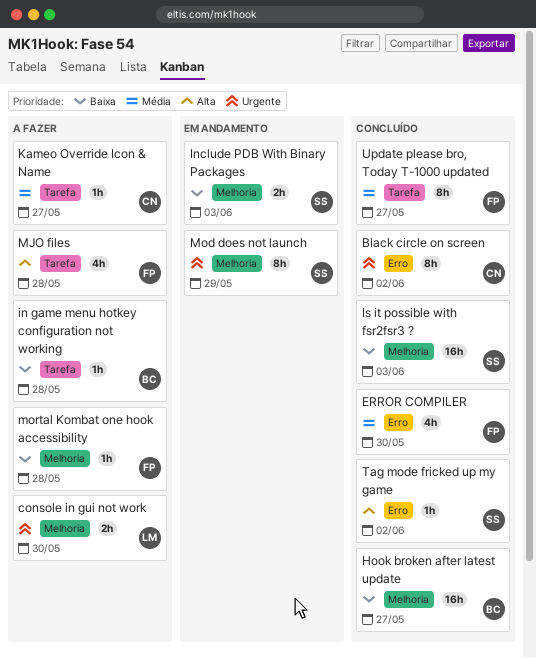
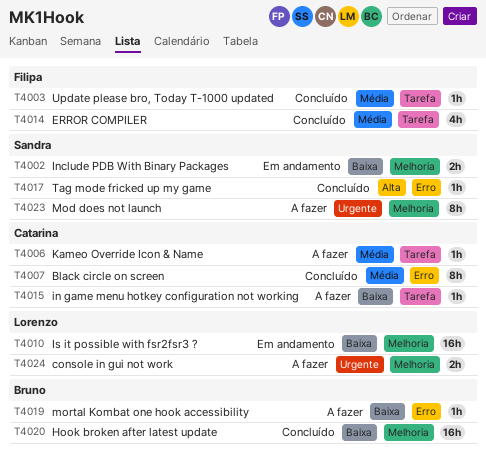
Black circle on screen, priority: Urgente -> Média
ERROR COMPILER, label: Erro -> Tarefa
in game menu hotkey configuration not working, owner: Bruno -> Catarina
Is it possible with fsr2fsr3 ?, status: Concluído -> Em andamento
Is it possible with fsr2fsr3 ?, owner: Sandra -> Lorenzo
MJO files: present -> none
Mod does not launch, status: Em andamento -> A fazer
mortal Kombat one hook accessibility, owner: Filipa -> Bruno
mortal Kombat one hook accessibility, label: Melhoria -> Erro
Update please bro, Today T-1000 updated, estimate: 8h -> 1h

